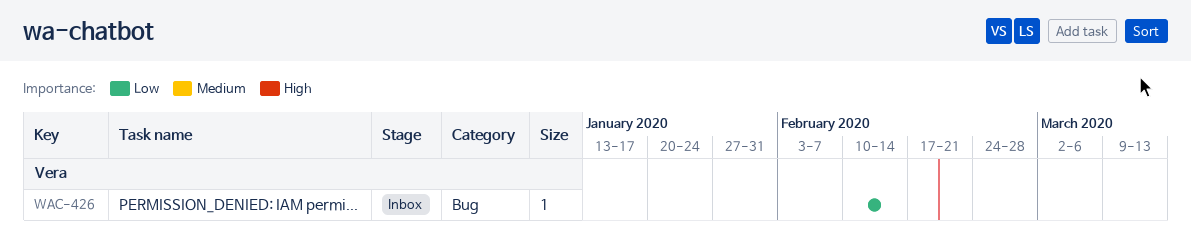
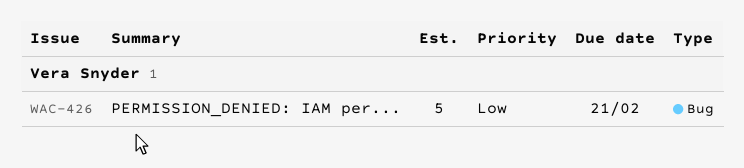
WAC-426, estimate: 1 -> 5
WAC-426, due: Feb 14 -> Feb 21

